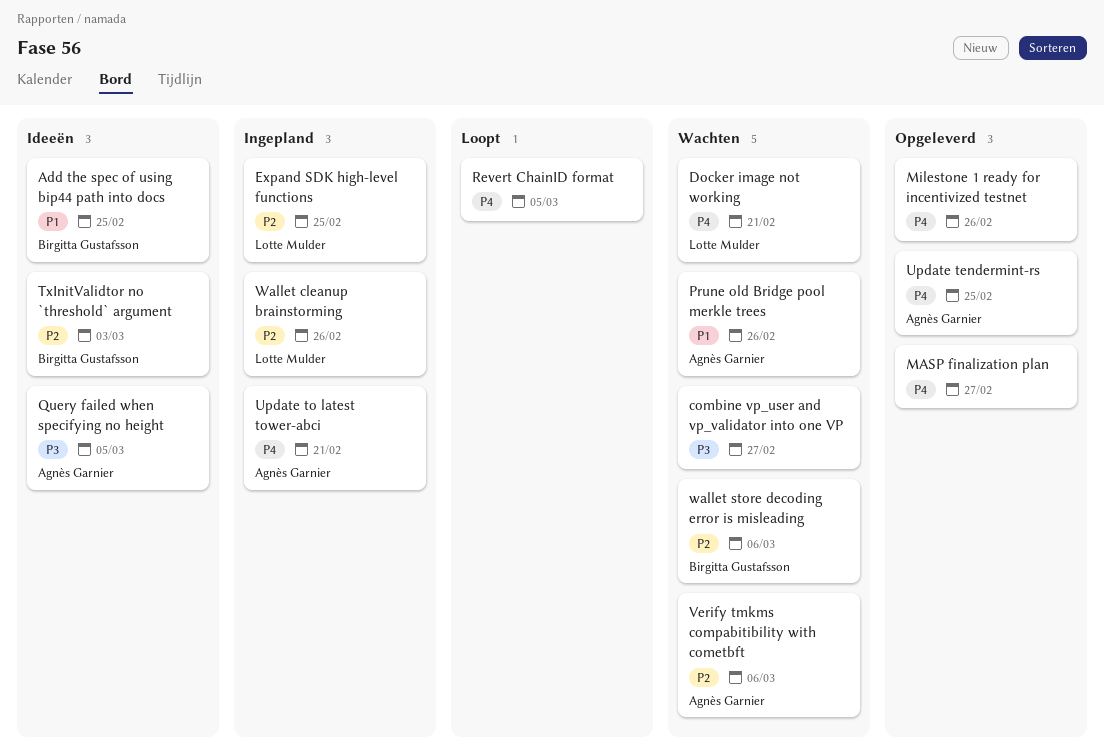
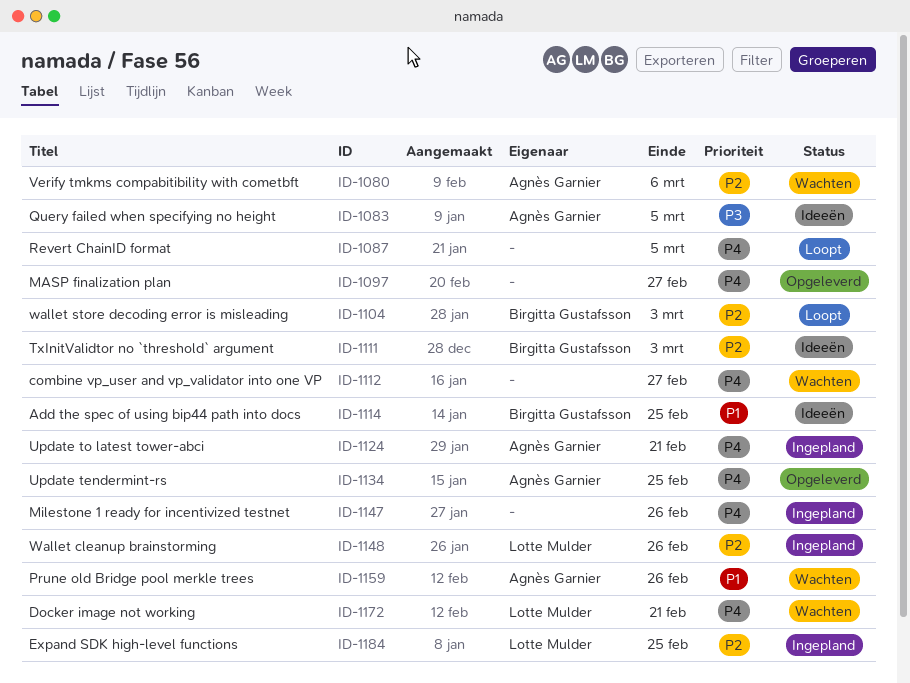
combine vp_user and vp_validator into one VP, priority: P3 -> P4
Milestone 1 ready for incentivized testnet, status: Opgeleverd -> Ingepland
wallet store decoding error is misleading, status: Wachten -> Loopt
wallet store decoding error is misleading, due: Mar 6 -> Mar 3

